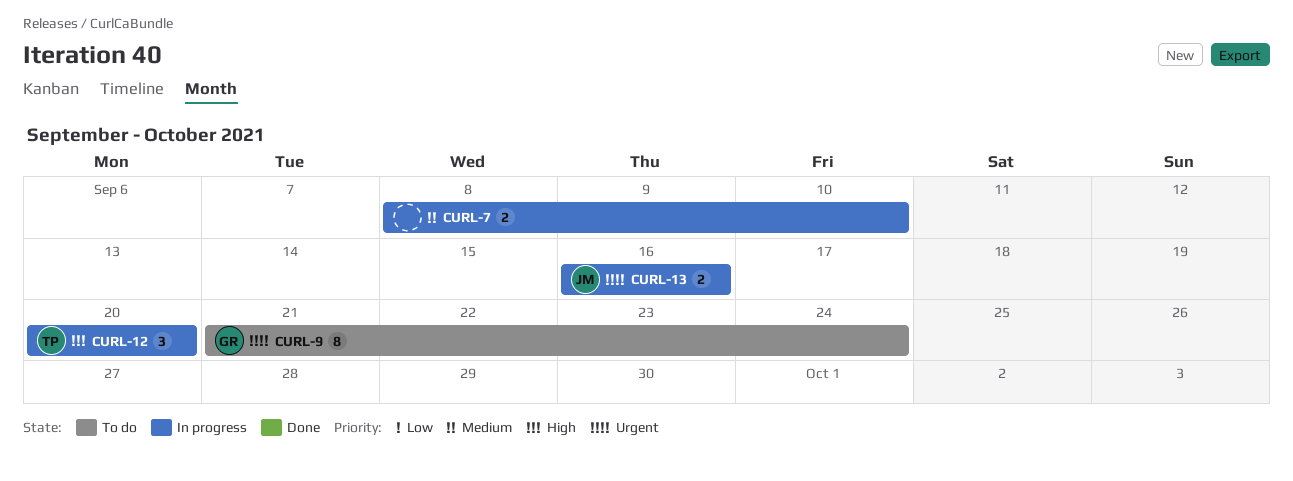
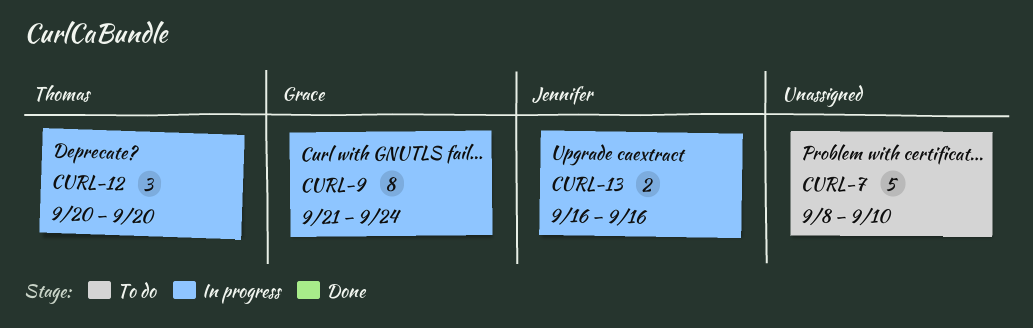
CURL-7, status: In progress -> To do
CURL-7, estimate: 2 -> 5
CURL-9, status: To do -> In progress

